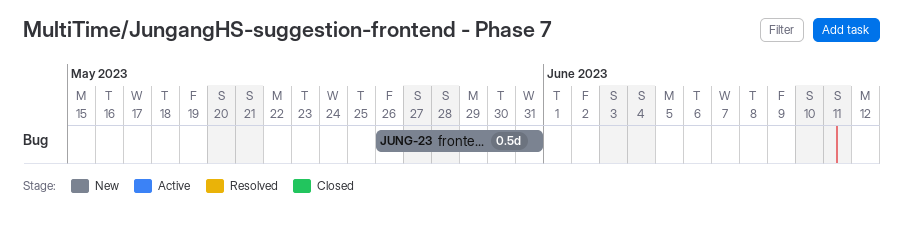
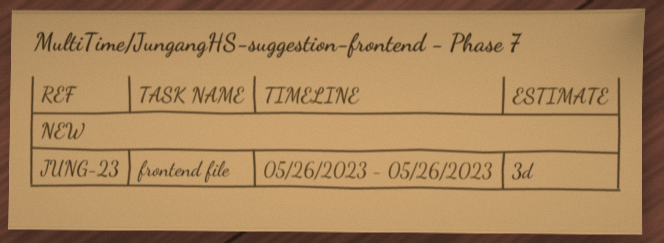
JUNG-23, estimate: 0.5d -> 3d
JUNG-23, due: May 31 -> May 26

